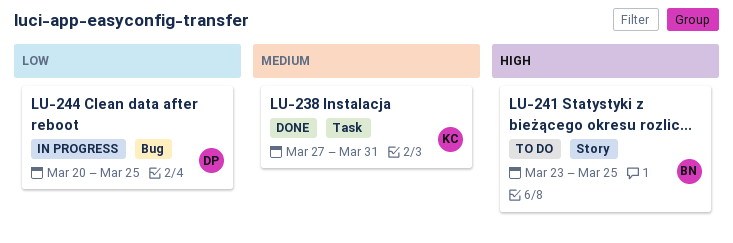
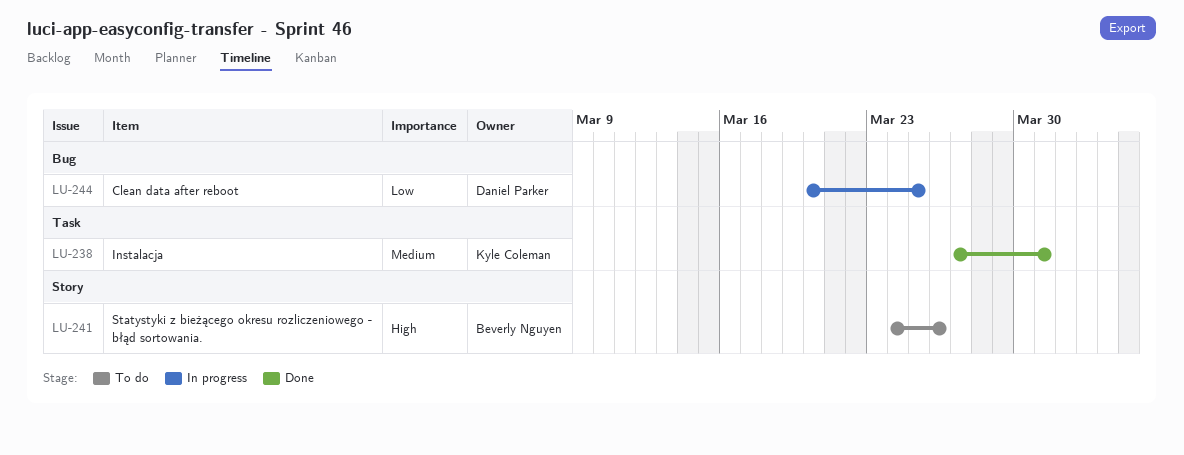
LU-241, start: Mar 23 -> Mar 24
LU-241, due: Mar 25 -> Mar 26

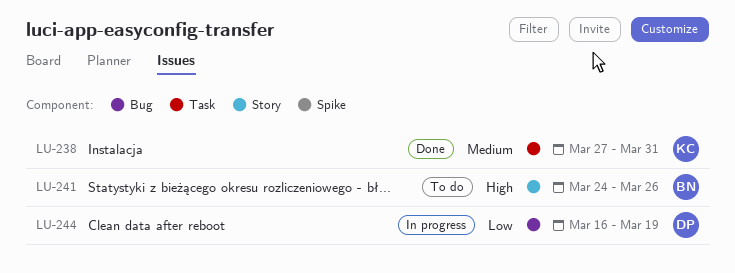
LU-244, start: Mar 20 -> Mar 16
LU-244, due: Mar 25 -> Mar 19

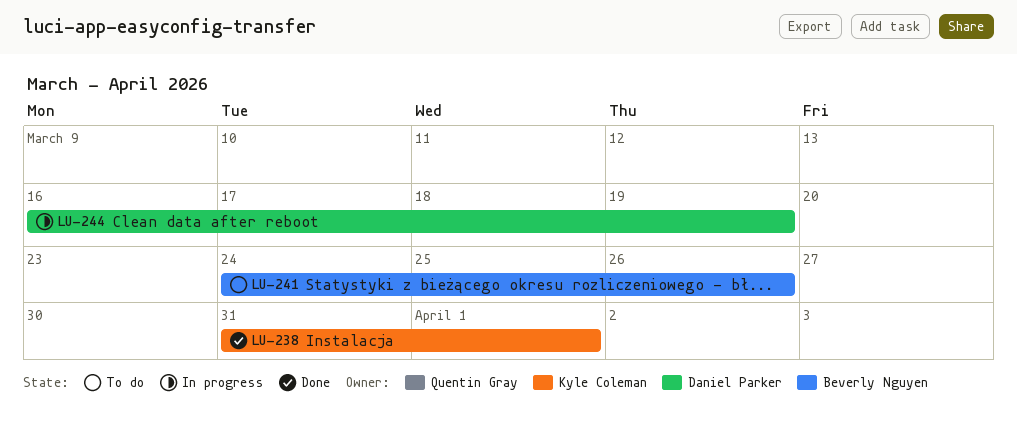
LU-238, start: Mar 27 -> Mar 31
LU-238, due: Mar 31 -> Apr 1

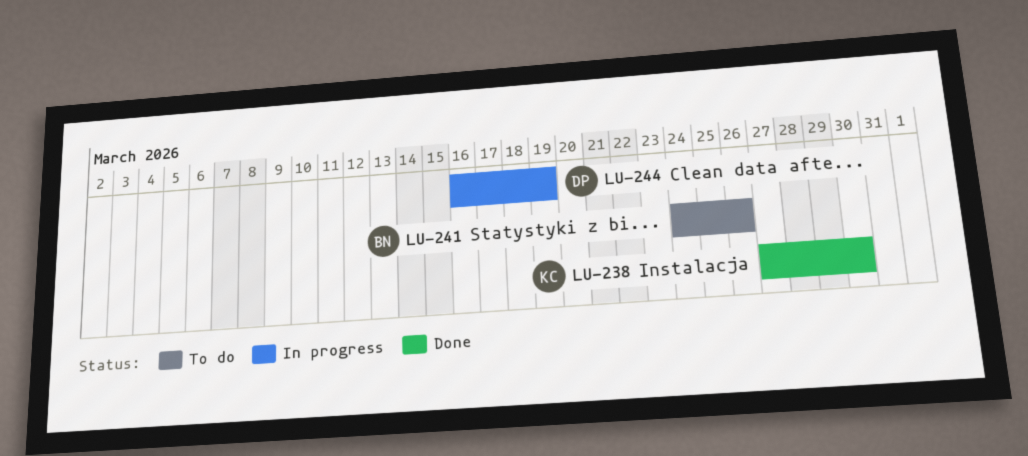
LU-238, start: Mar 31 -> Mar 27
LU-238, due: Apr 1 -> Mar 30

